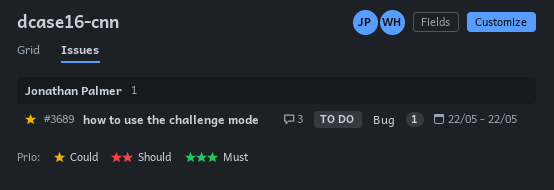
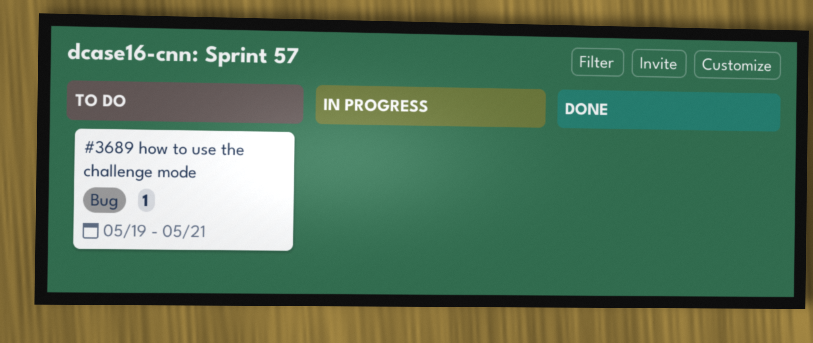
#3689, start: May 22 -> May 19
#3689, due: May 22 -> May 21

